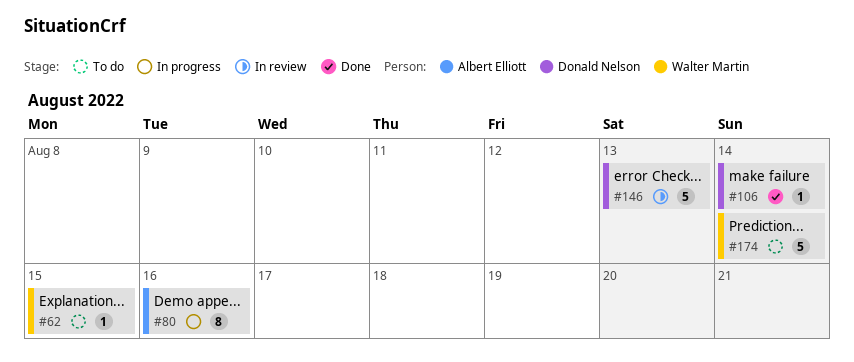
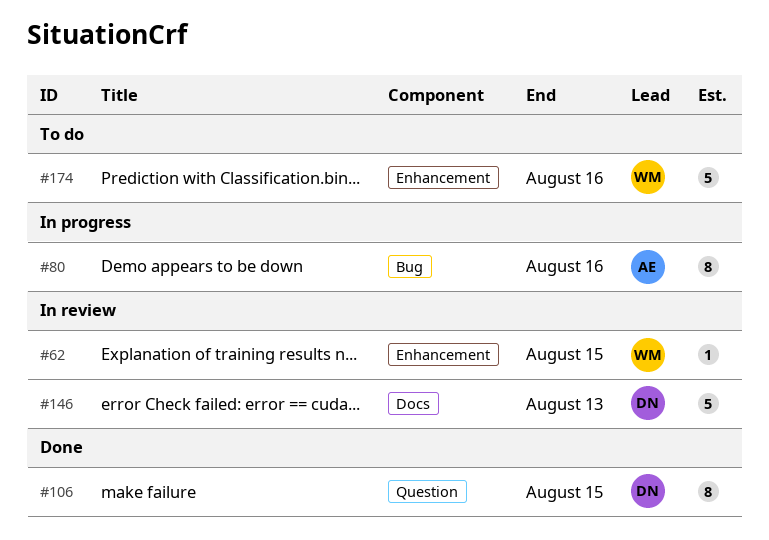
#62, status: To do -> In review
#106, estimate: 1 -> 8
#106, due: Aug 14 -> Aug 15
#174, due: Aug 14 -> Aug 16

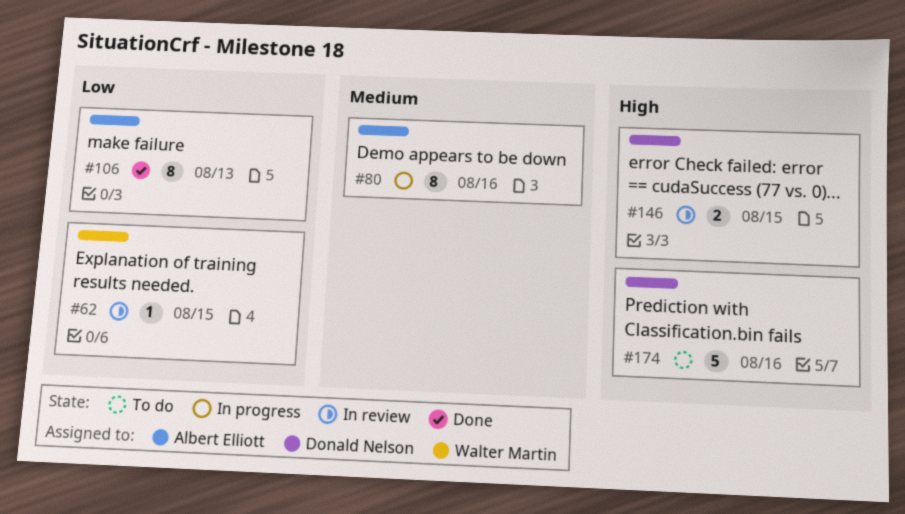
#106, owner: Donald Nelson -> Albert Elliott
#106, due: Aug 15 -> Aug 13
#146, estimate: 5 -> 2
#146, due: Aug 13 -> Aug 15
#174, owner: Walter Martin -> Donald Nelson

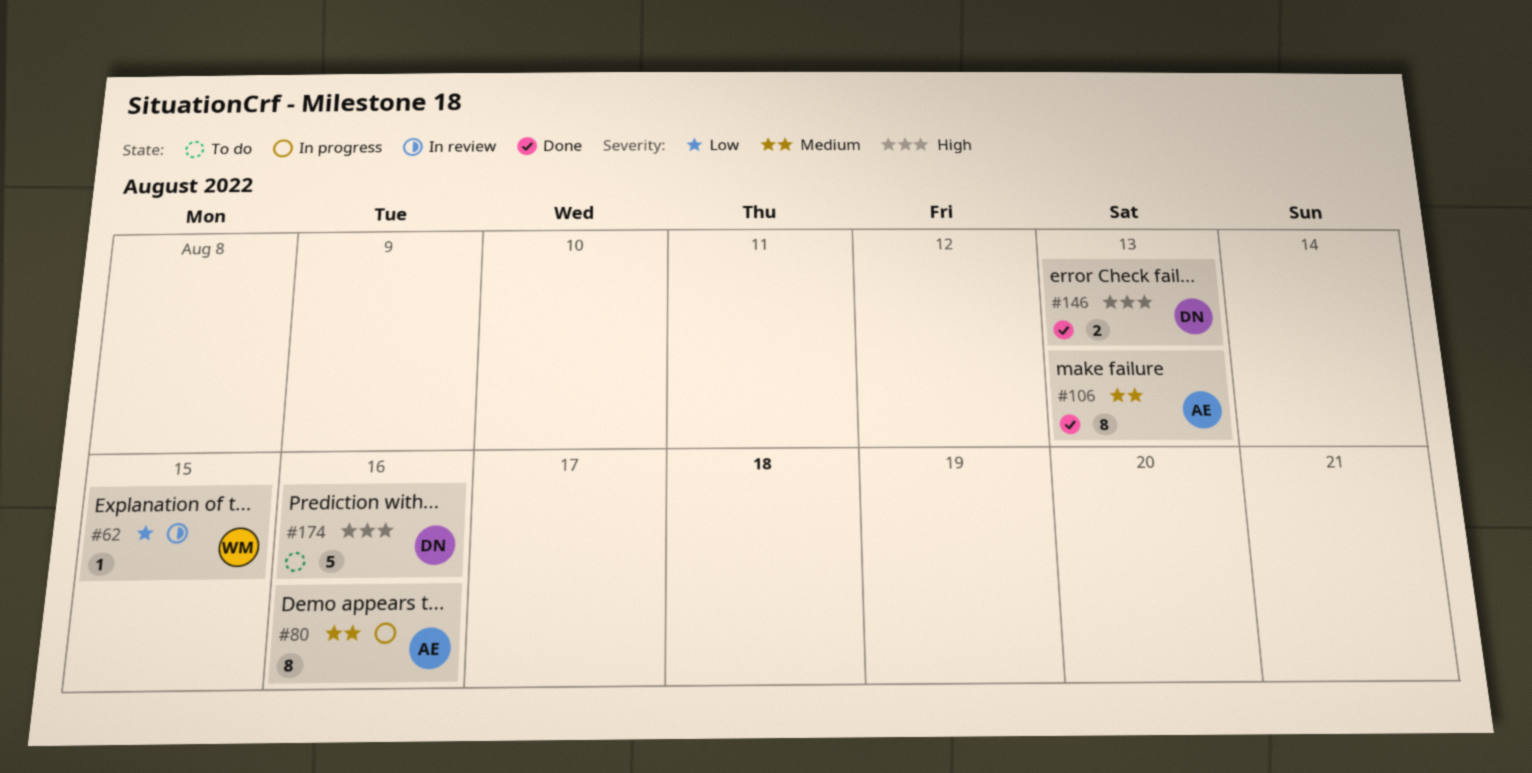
#106, priority: Low -> Medium
#146, status: In review -> Done
#146, due: Aug 15 -> Aug 13

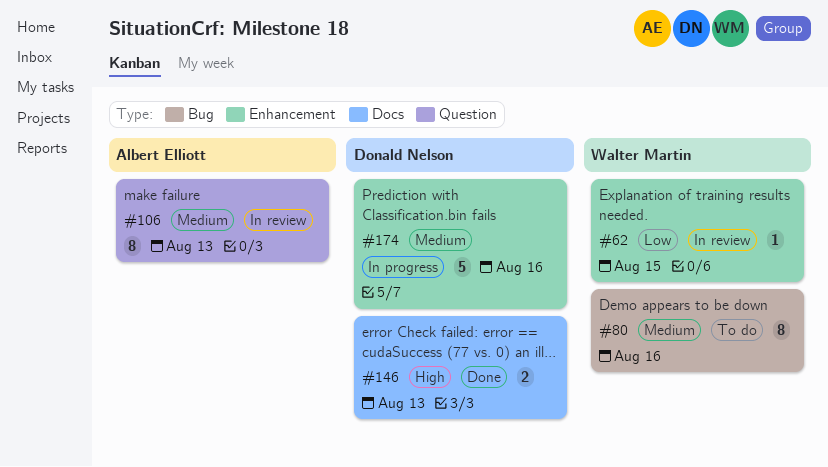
#80, status: In progress -> To do
#80, owner: Albert Elliott -> Walter Martin
#106, status: Done -> In review
#174, status: To do -> In progress
#174, priority: High -> Medium

